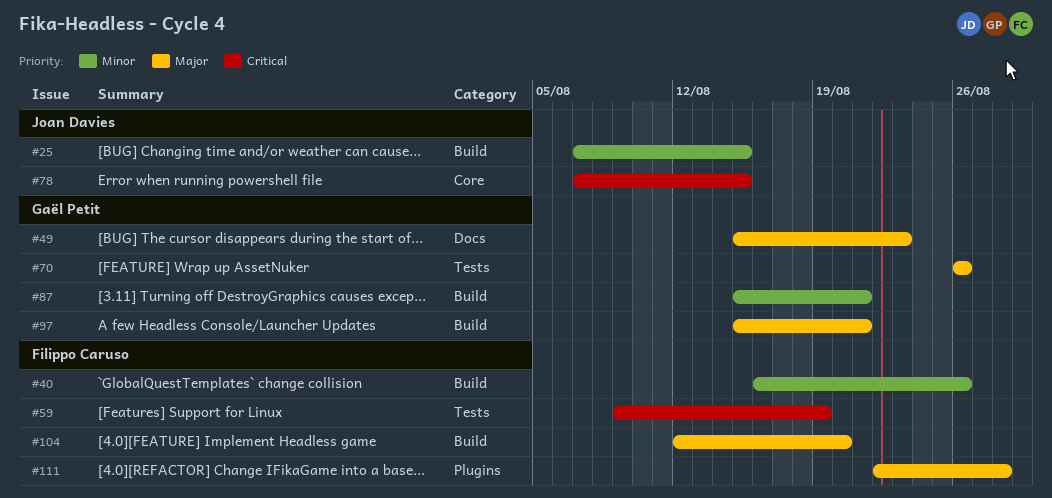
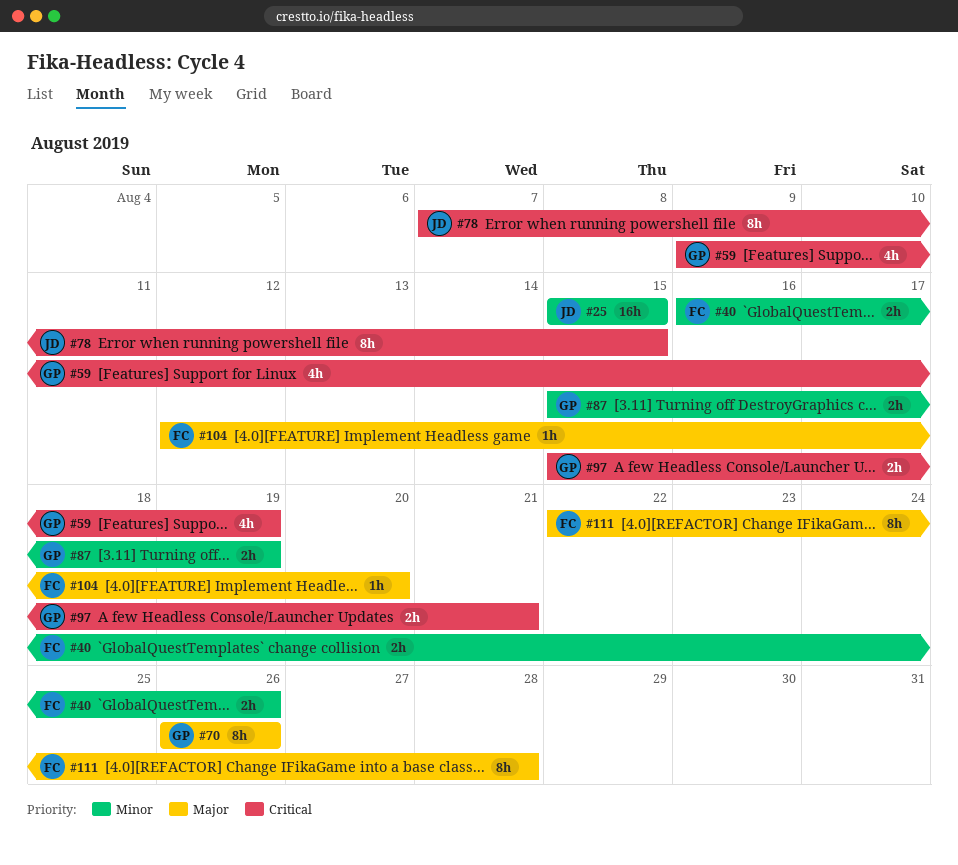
#25, start: Aug 7 -> Aug 15
#49: present -> none
#59, owner: Filippo Caruso -> Gaël Petit
#87, due: Aug 21 -> Aug 19
#97, priority: Major -> Critical

